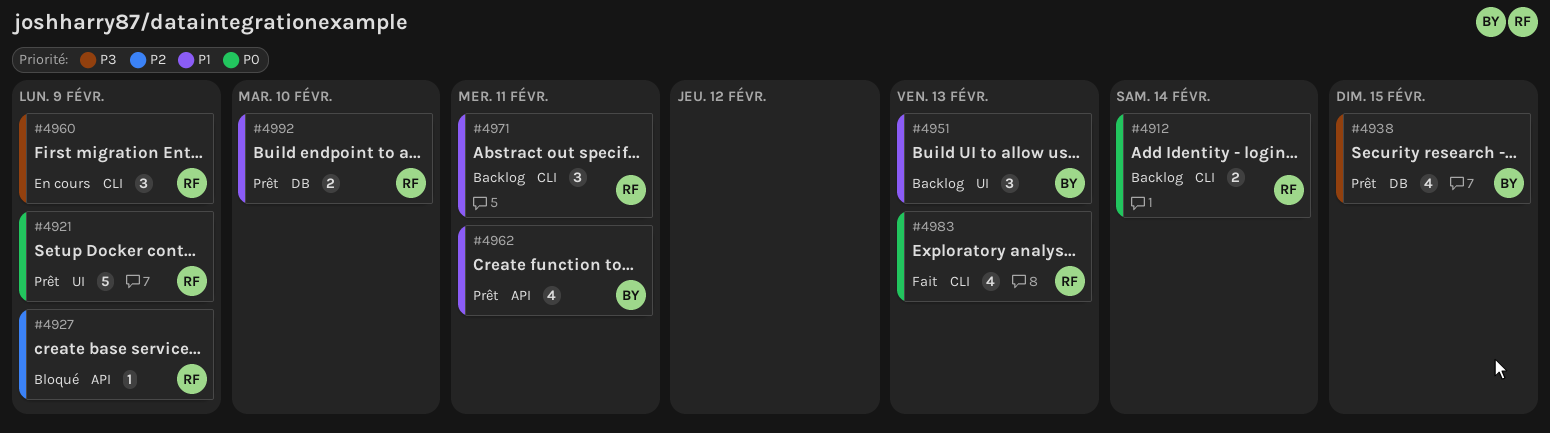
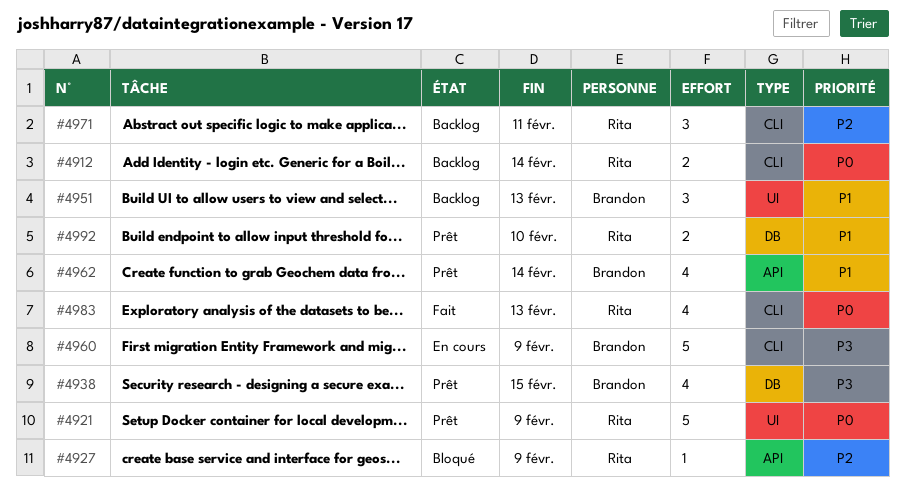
#4960, owner: Rita -> Brandon
#4960, estimate: 3 -> 5
#4962, due: Feb 11 -> Feb 14
#4971, priority: P1 -> P2

